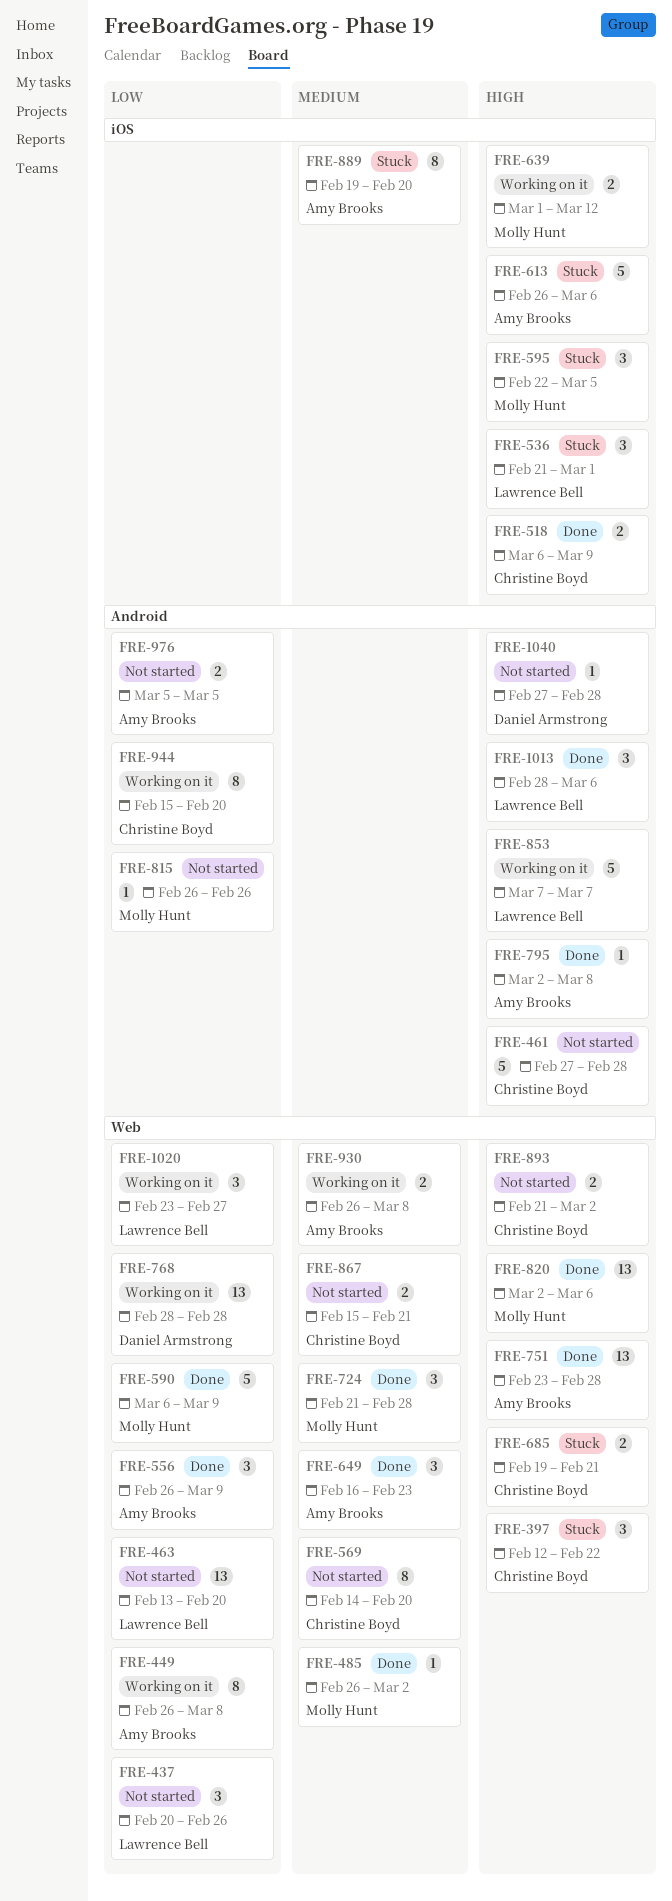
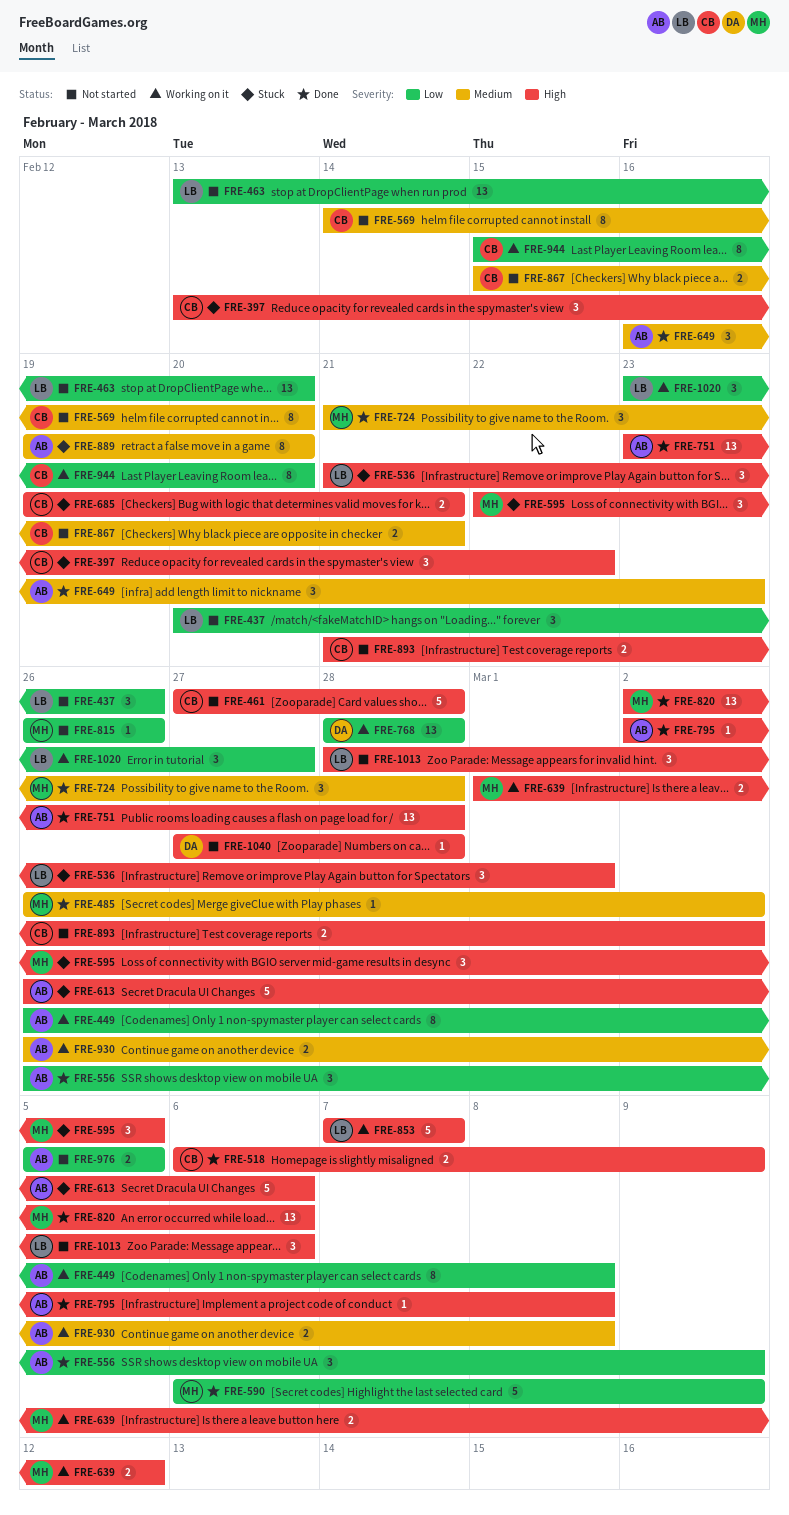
FRE-397, start: Feb 12 -> Feb 13
FRE-1013, status: Done -> Not started

